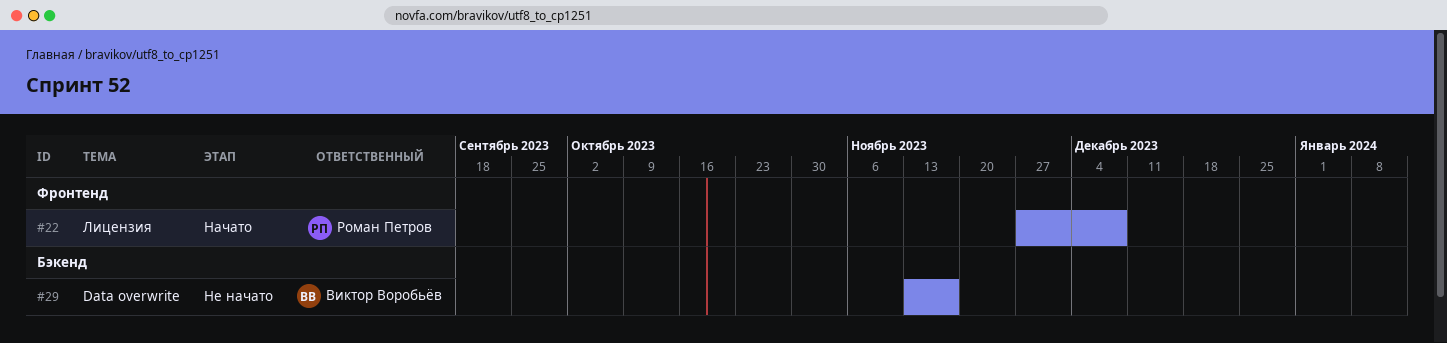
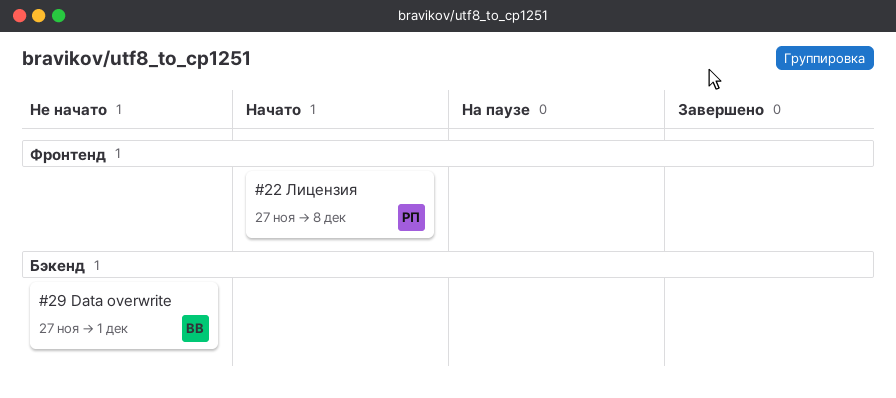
#29, start: Nov 13 -> Nov 27
#29, due: Nov 17 -> Dec 1

